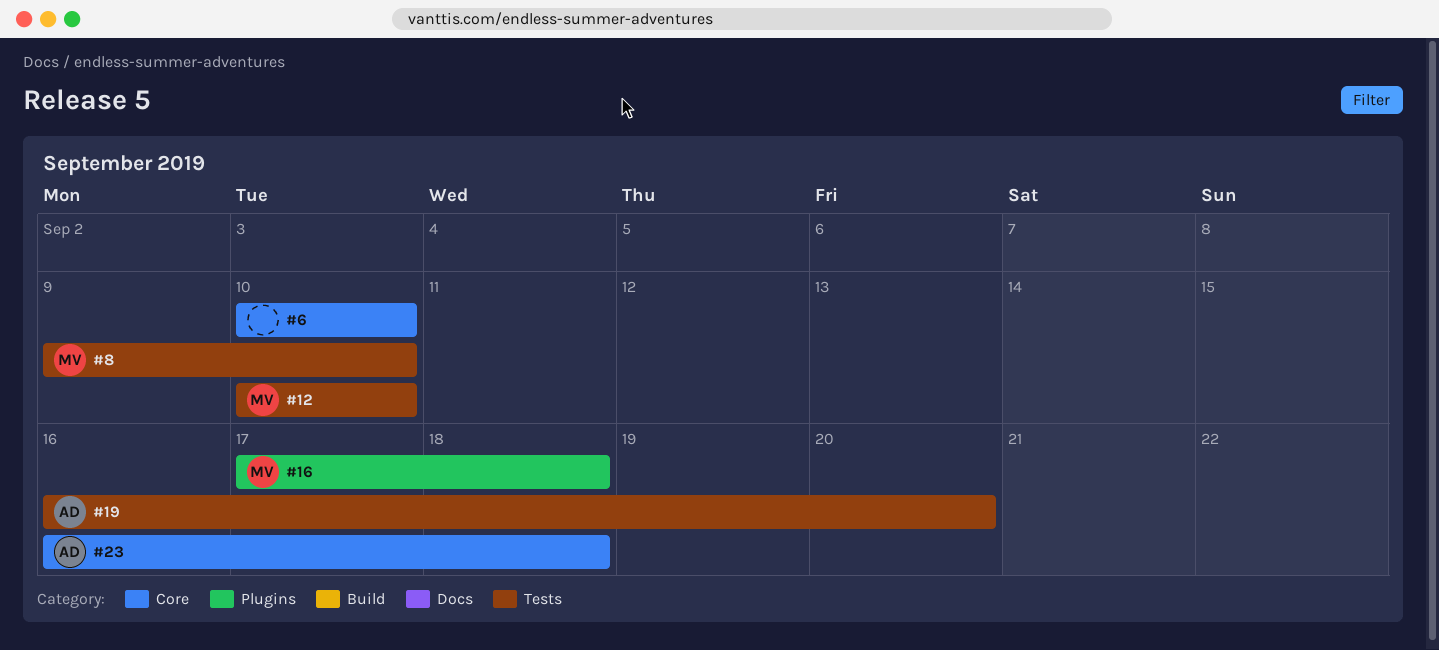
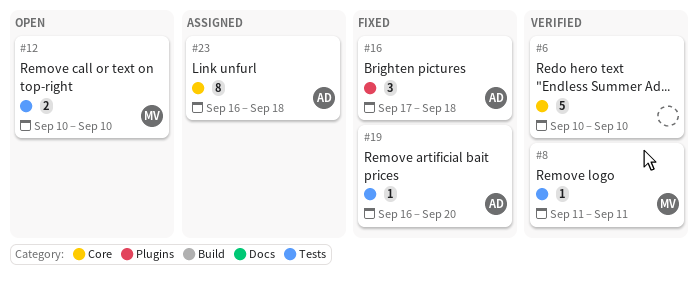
#8, start: Sep 9 -> Sep 11
#8, due: Sep 10 -> Sep 11
#16, owner: MV -> AD

